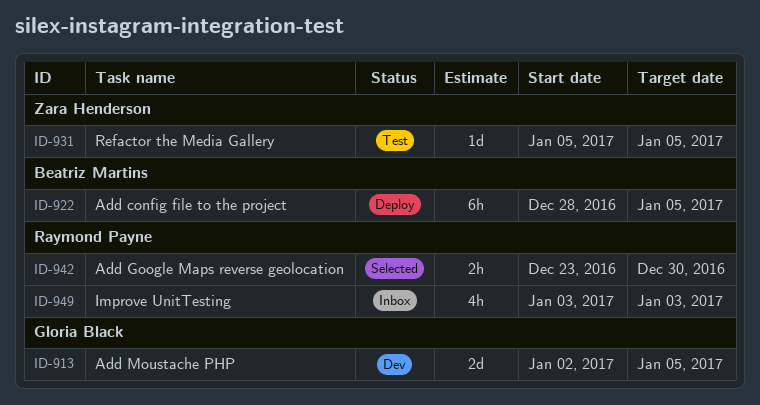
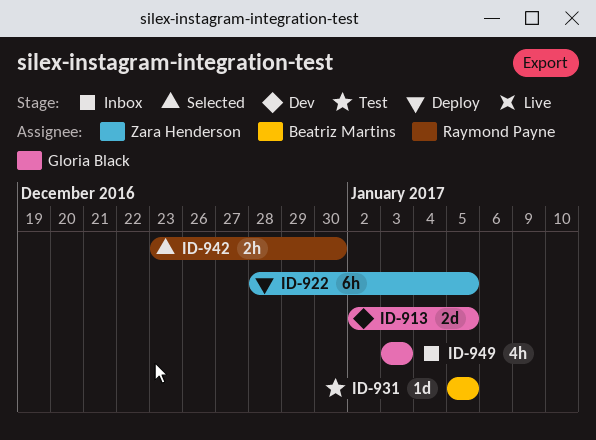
ID-922, owner: Beatriz Martins -> Zara Henderson
ID-931, owner: Zara Henderson -> Beatriz Martins
ID-949, owner: Raymond Payne -> Gloria Black

